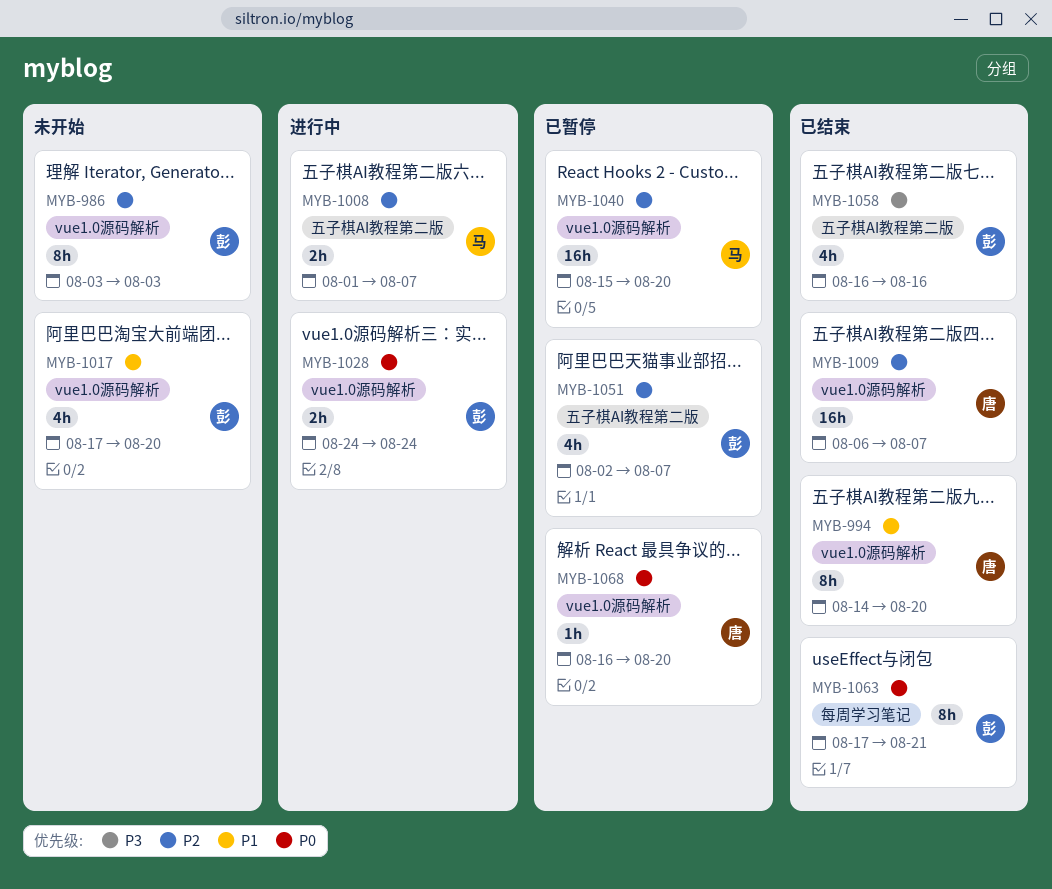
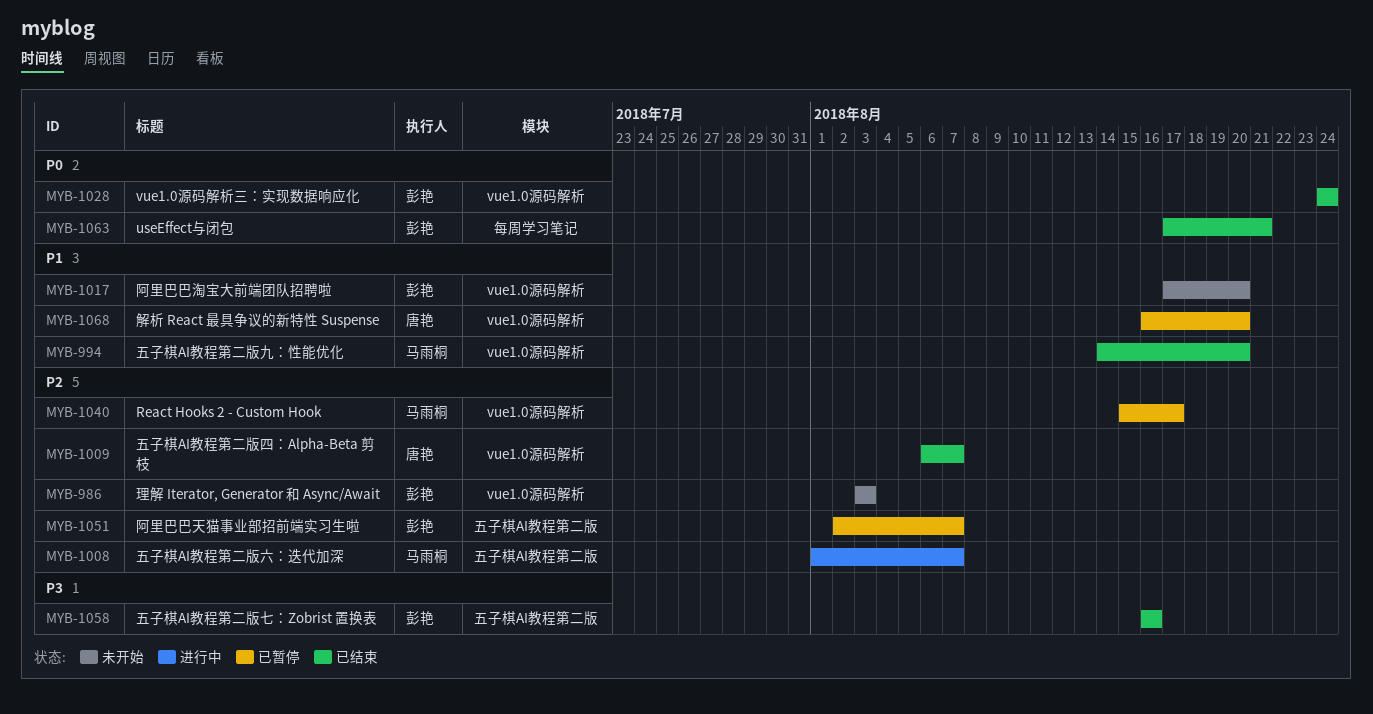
MYB-994, owner: 唐艳 -> 马雨桐
MYB-1028, status: 进行中 -> 已结束
MYB-1040, due: Aug 20 -> Aug 17
MYB-1068, priority: P0 -> P1

